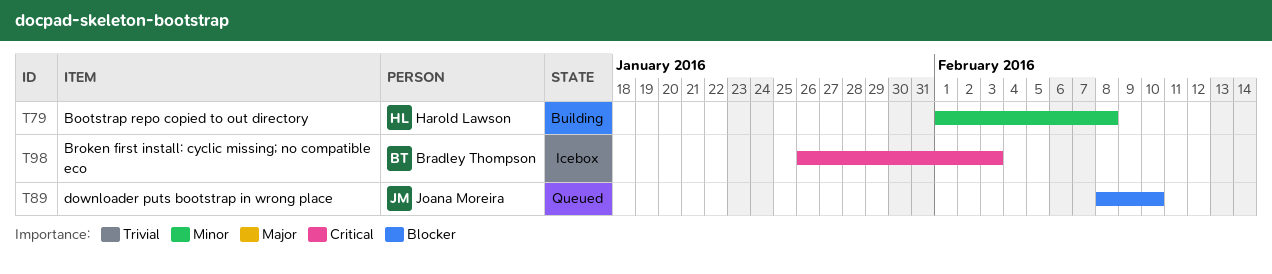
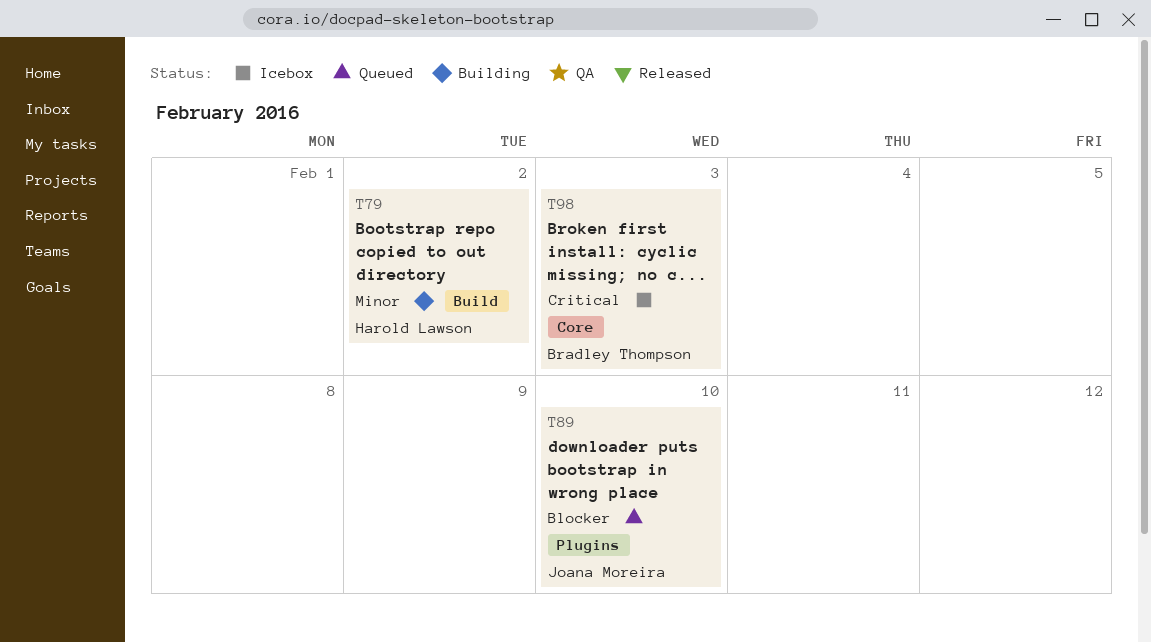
T79, due: Feb 8 -> Feb 2

